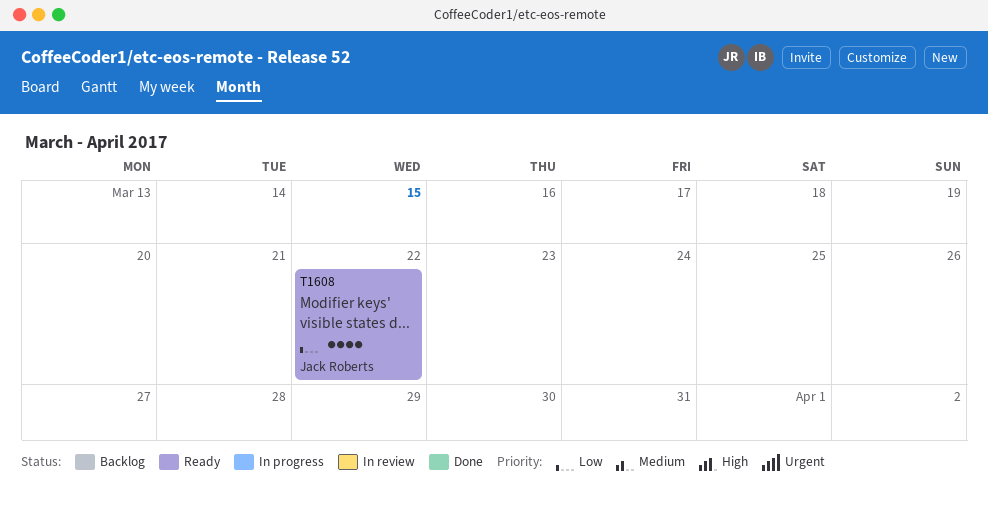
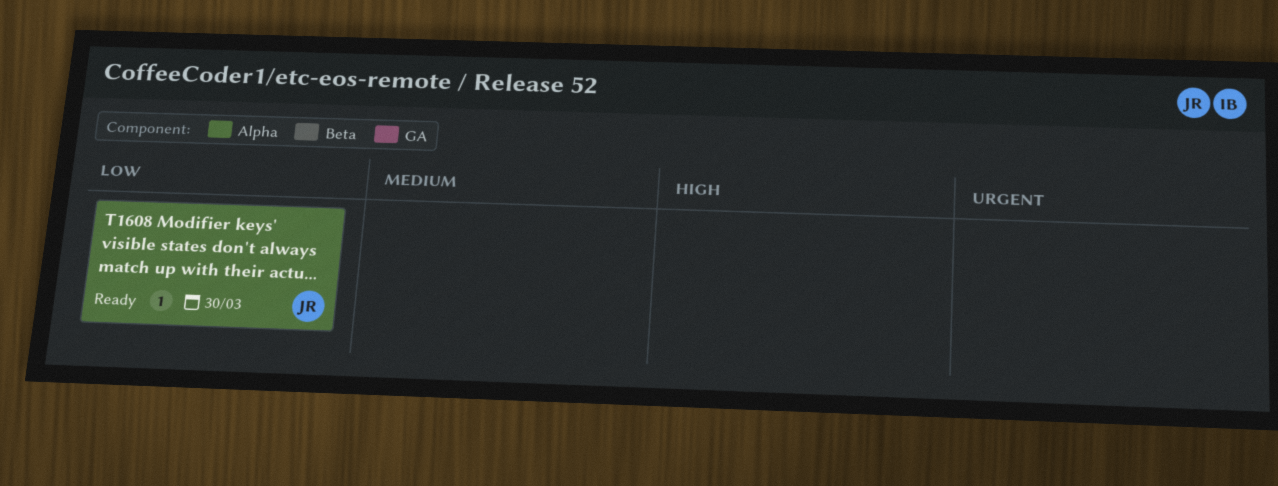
T1608, estimate: 4 -> 1
T1608, due: Mar 22 -> Mar 30

